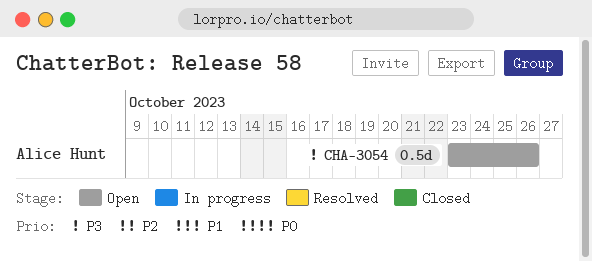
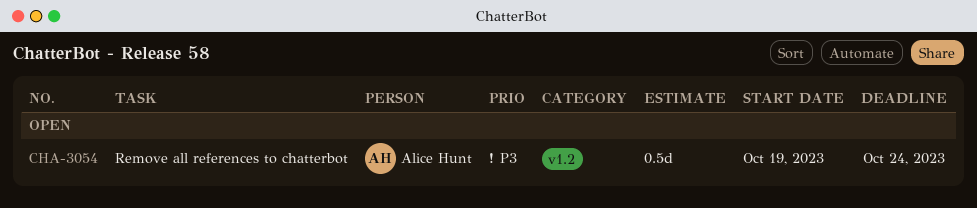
CHA-3054, start: Oct 23 -> Oct 19
CHA-3054, due: Oct 26 -> Oct 24

